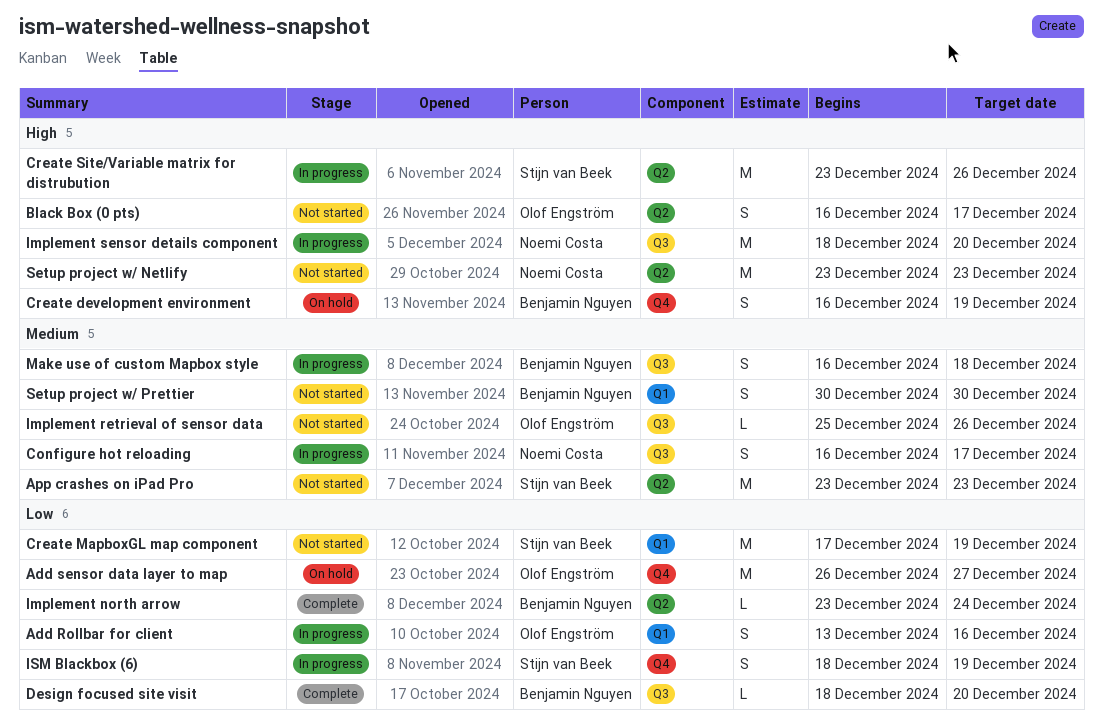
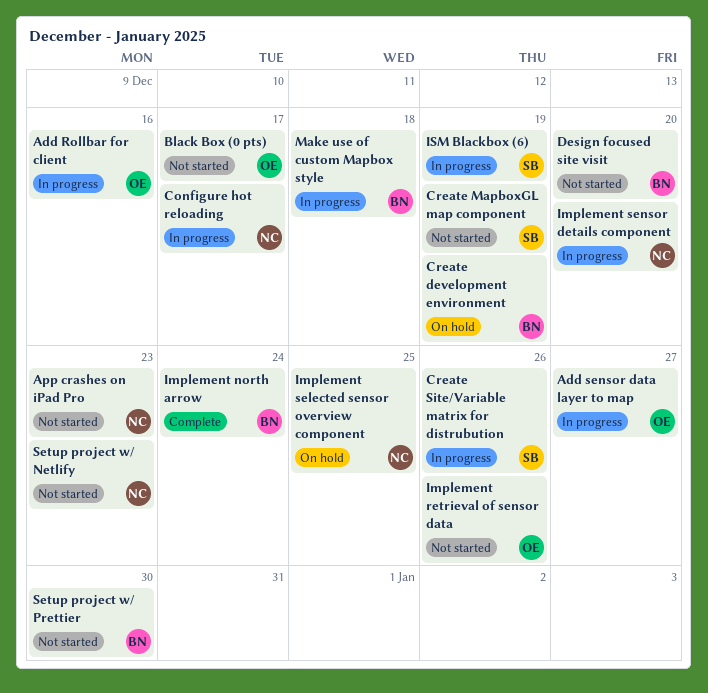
Add sensor data layer to map, status: On hold -> In progress
App crashes on iPad Pro, owner: Stijn van Beek -> Noemi Costa
Design focused site visit, status: Complete -> Not started
Implement selected sensor overview component: none -> present

